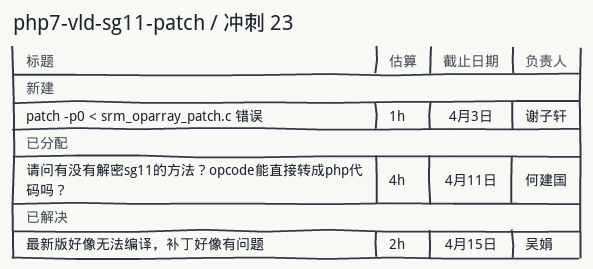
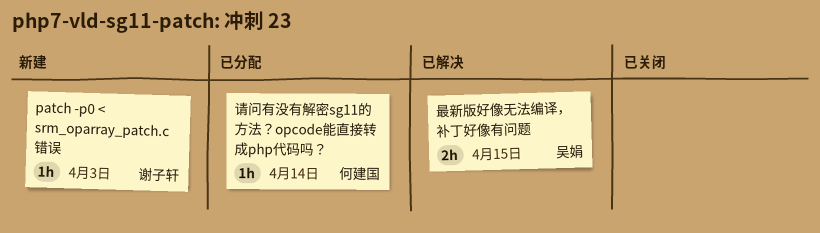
请问有没有解密sg11的方法？opcode能直接转成php代码吗？, estimate: 4h -> 1h
请问有没有解密sg11的方法？opcode能直接转成php代码吗？, due: Apr 11 -> Apr 14

